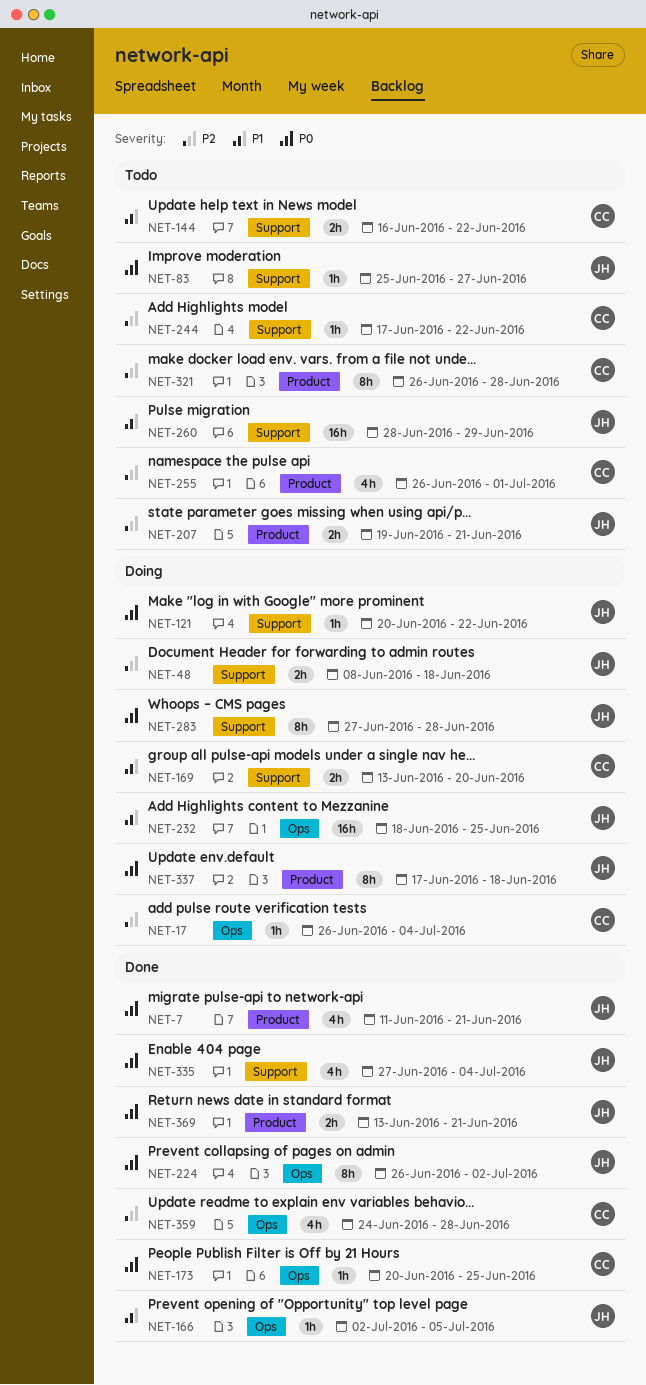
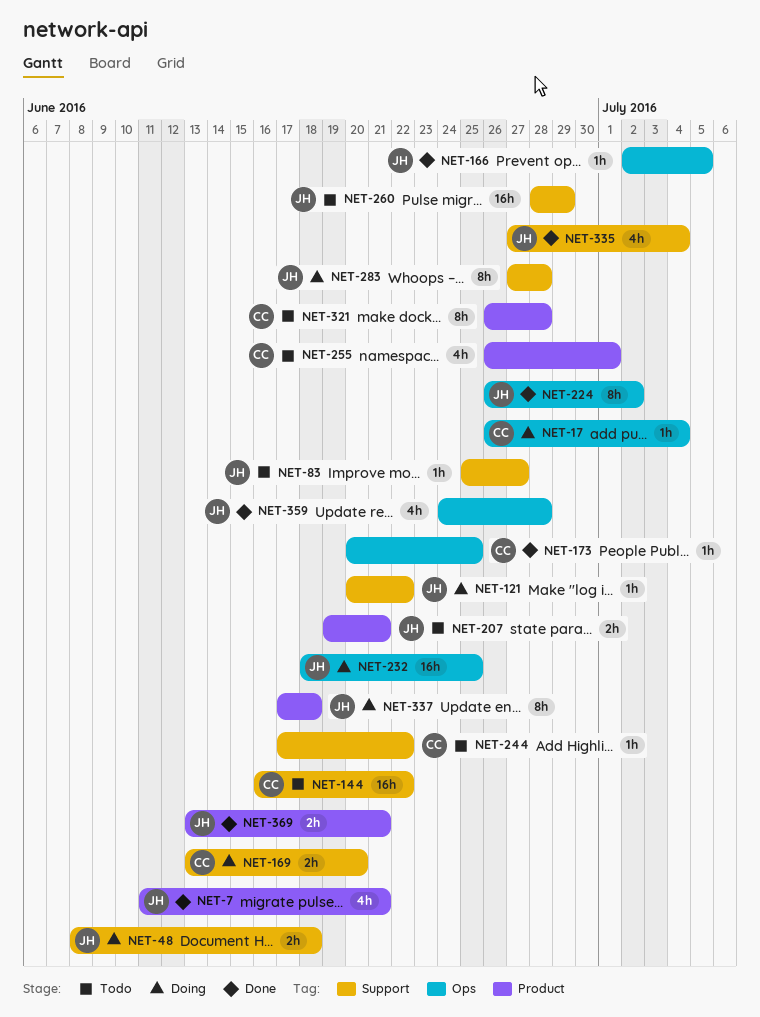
NET-144, estimate: 2h -> 16h
NET-359, owner: CC -> JH

